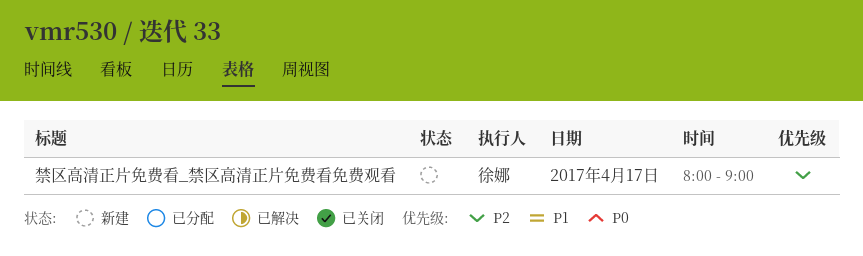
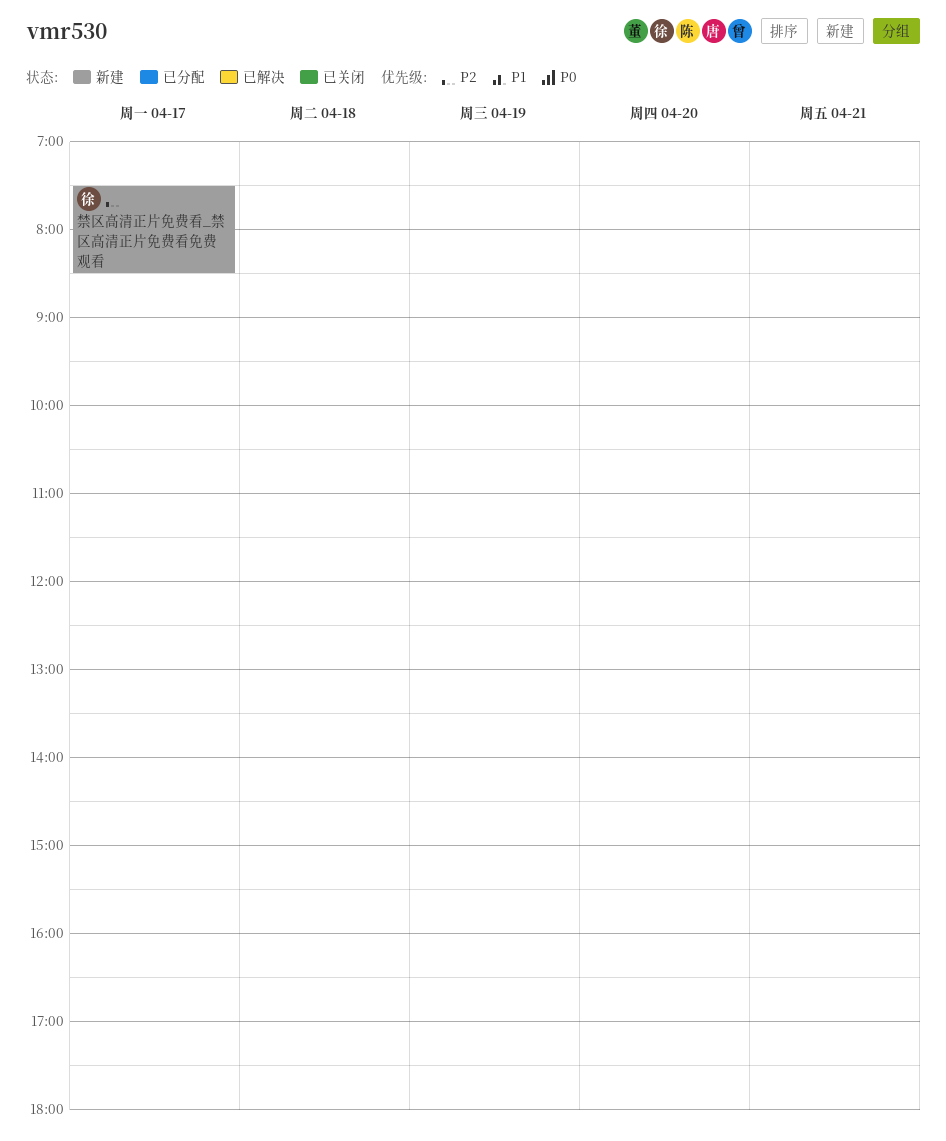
禁区高清正片免费看_禁区高清正片免费看免费观看, begins: 08:00 -> 07:30
禁区高清正片免费看_禁区高清正片免费看免费观看, ends: 09:00 -> 08:30

